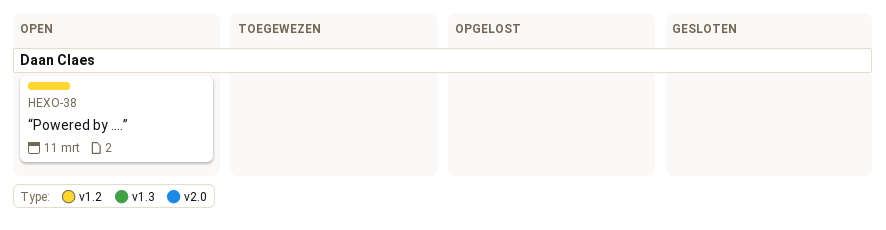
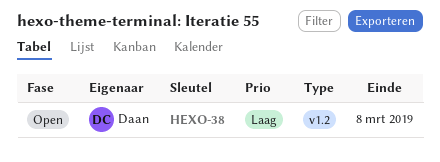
HEXO-38, due: Mar 11 -> Mar 8

